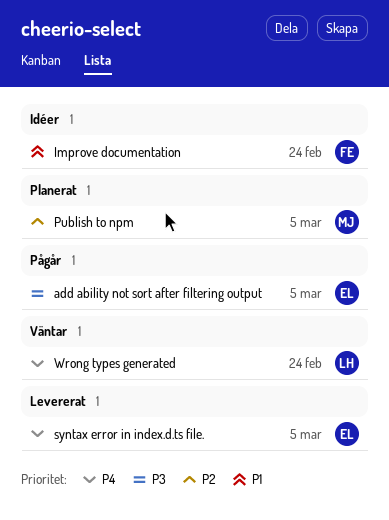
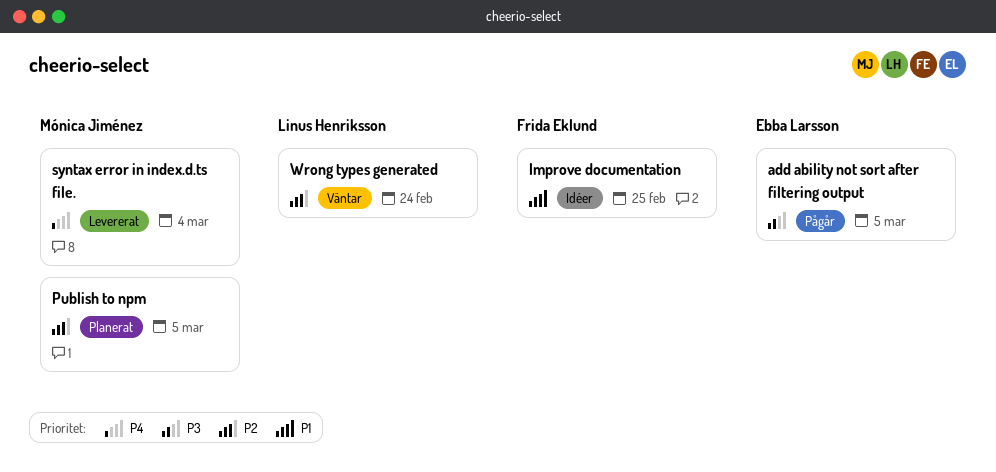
Improve documentation, due: Feb 24 -> Feb 25
syntax error in index.d.ts file., owner: Ebba Larsson -> Mónica Jiménez
syntax error in index.d.ts file., due: Mar 5 -> Mar 4
Wrong types generated, priority: P4 -> P2

